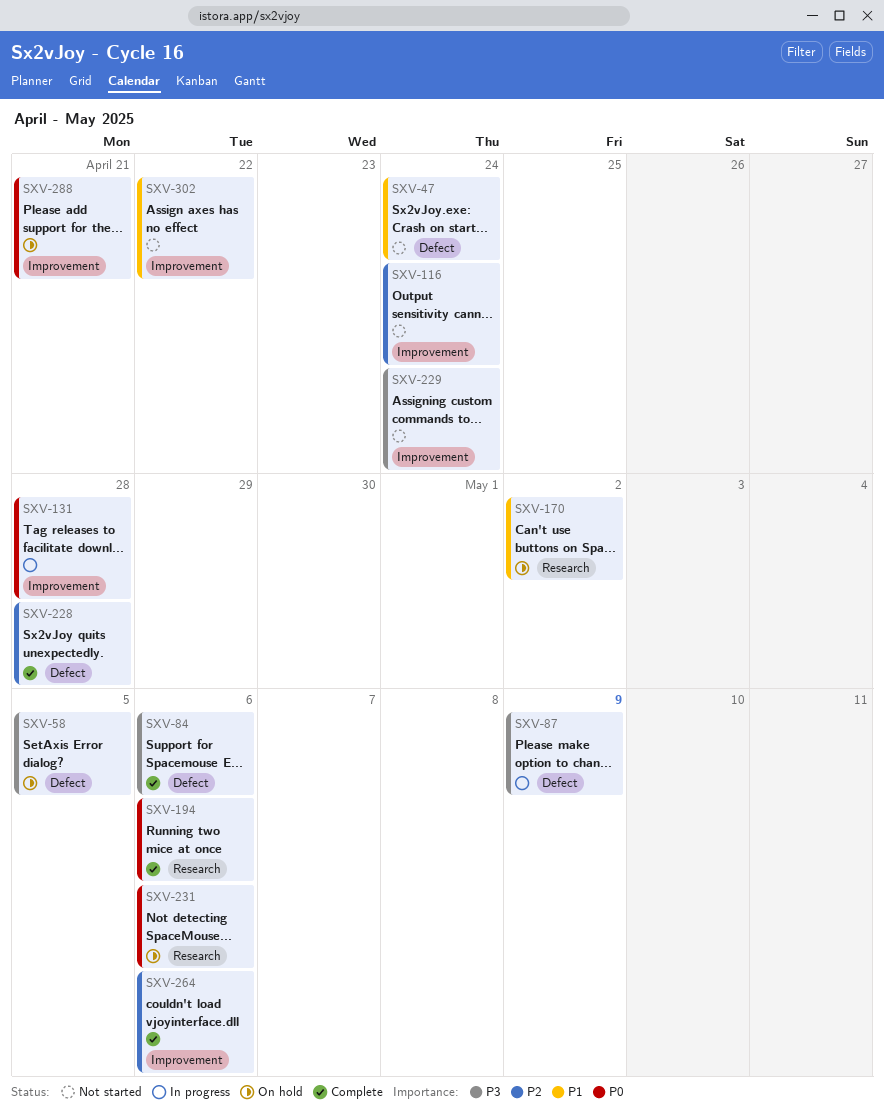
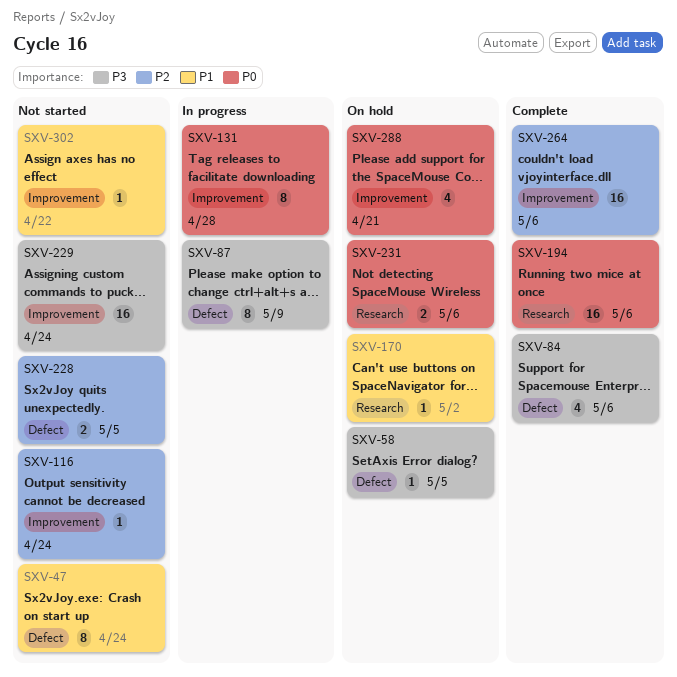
SXV-228, status: Complete -> Not started
SXV-228, due: Apr 28 -> May 5

